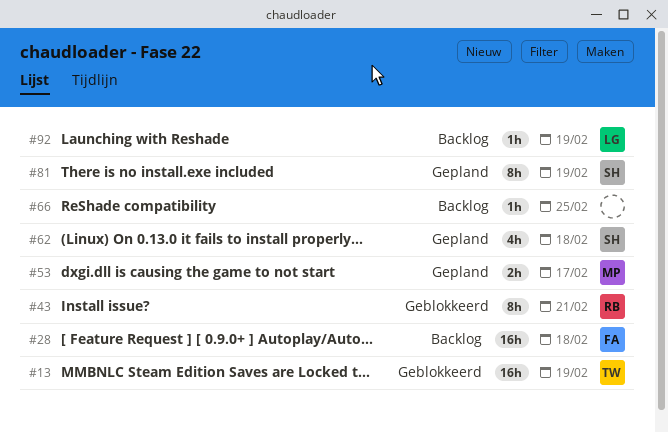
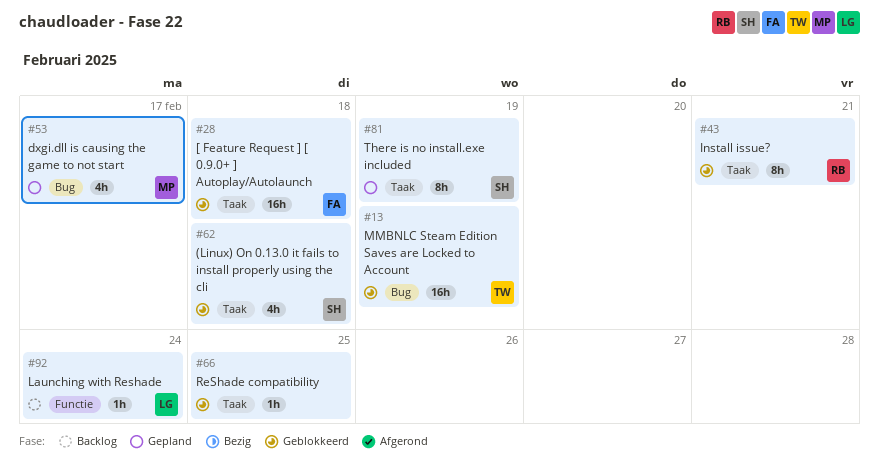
#28, status: Backlog -> Geblokkeerd
#53, estimate: 2h -> 4h
#62, status: Gepland -> Geblokkeerd
#66, status: Backlog -> Geblokkeerd
#92, due: Feb 19 -> Feb 24

